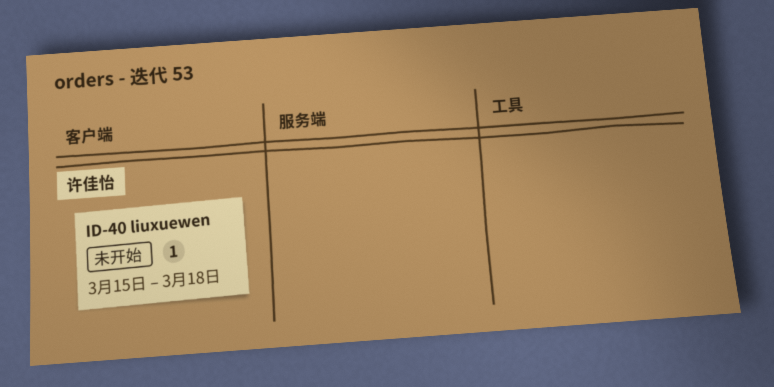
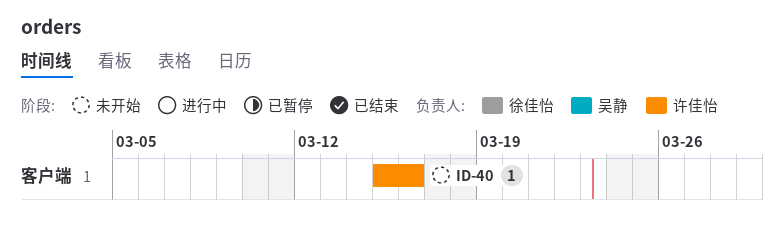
ID-40, due: Mar 18 -> Mar 16

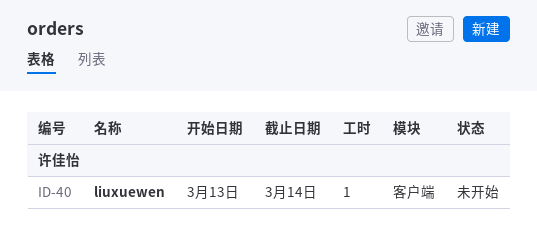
ID-40, start: Mar 15 -> Mar 13
ID-40, due: Mar 16 -> Mar 14

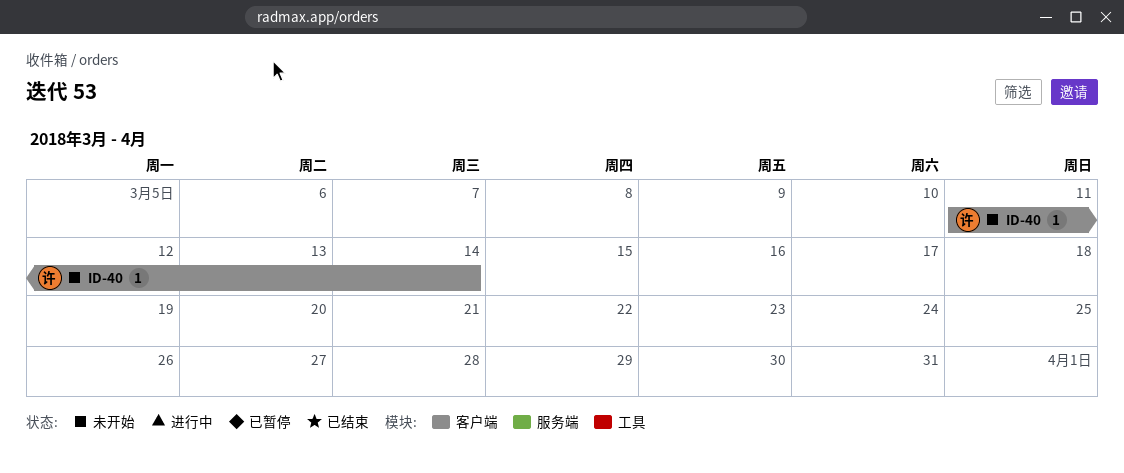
ID-40, start: Mar 13 -> Mar 11

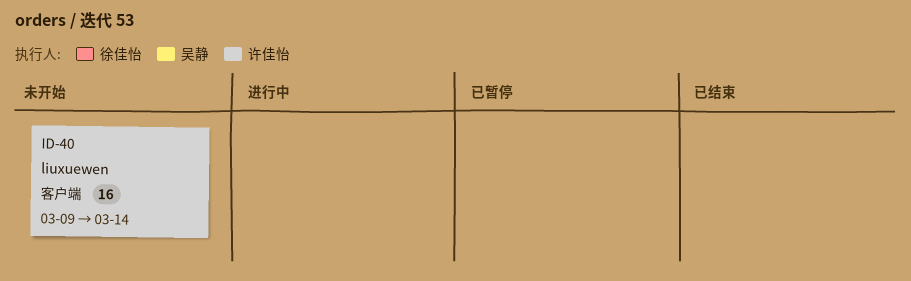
ID-40, estimate: 1 -> 16
ID-40, start: Mar 11 -> Mar 9

